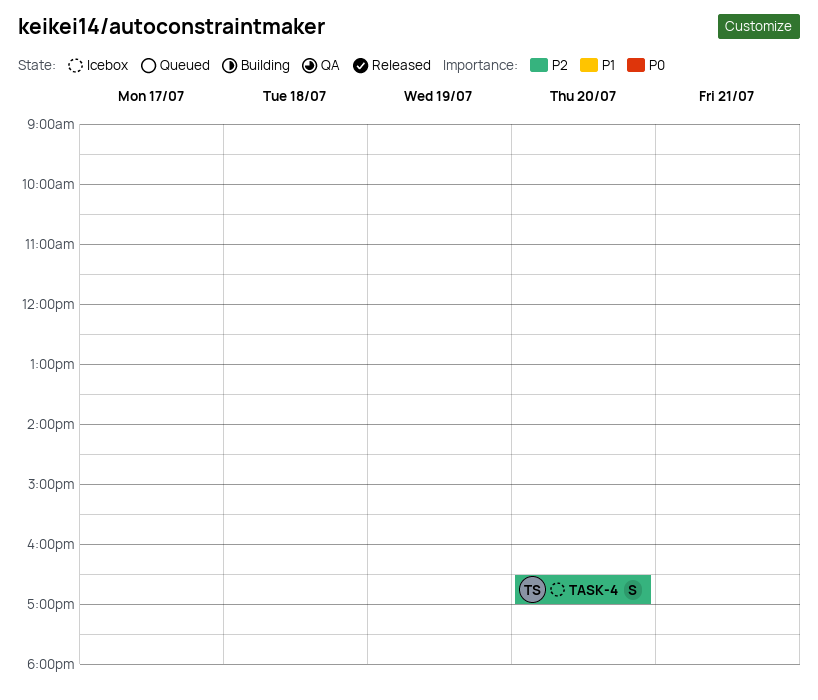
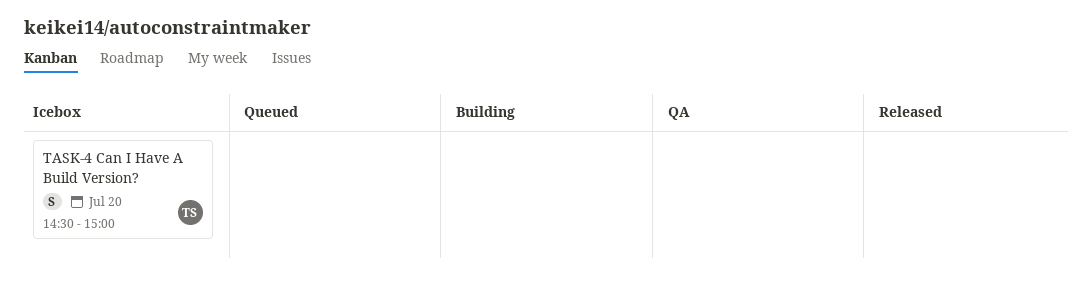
TASK-4, begins: 16:30 -> 14:30
TASK-4, ends: 17:00 -> 15:00

